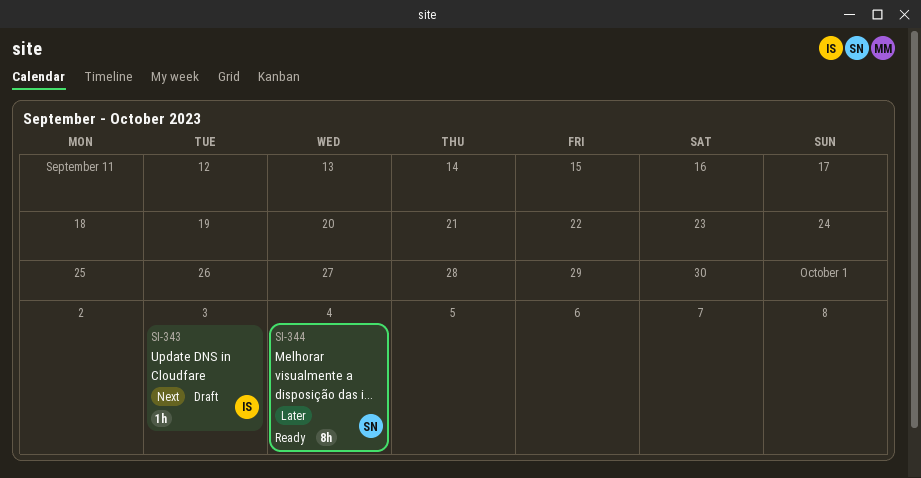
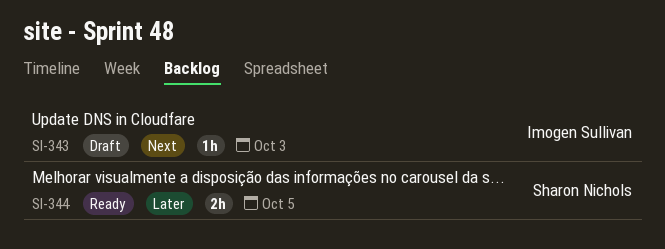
SI-344, estimate: 8h -> 2h
SI-344, due: Oct 4 -> Oct 5

